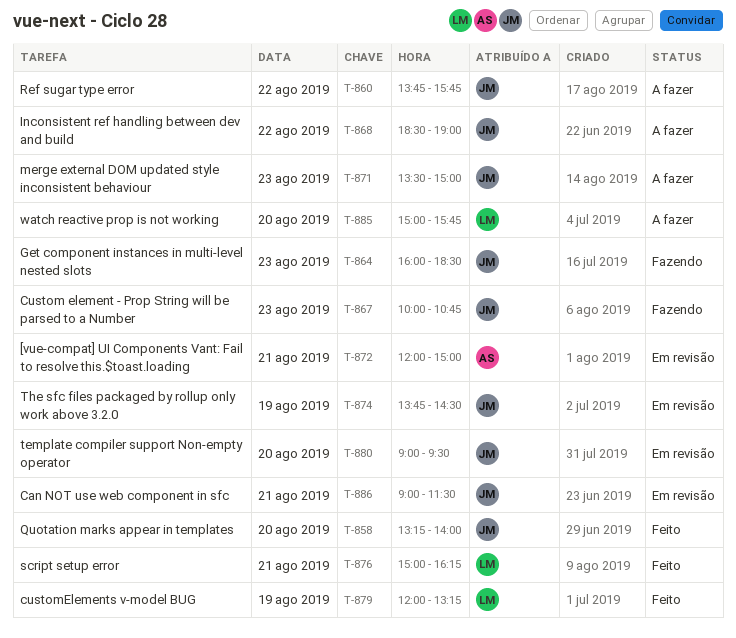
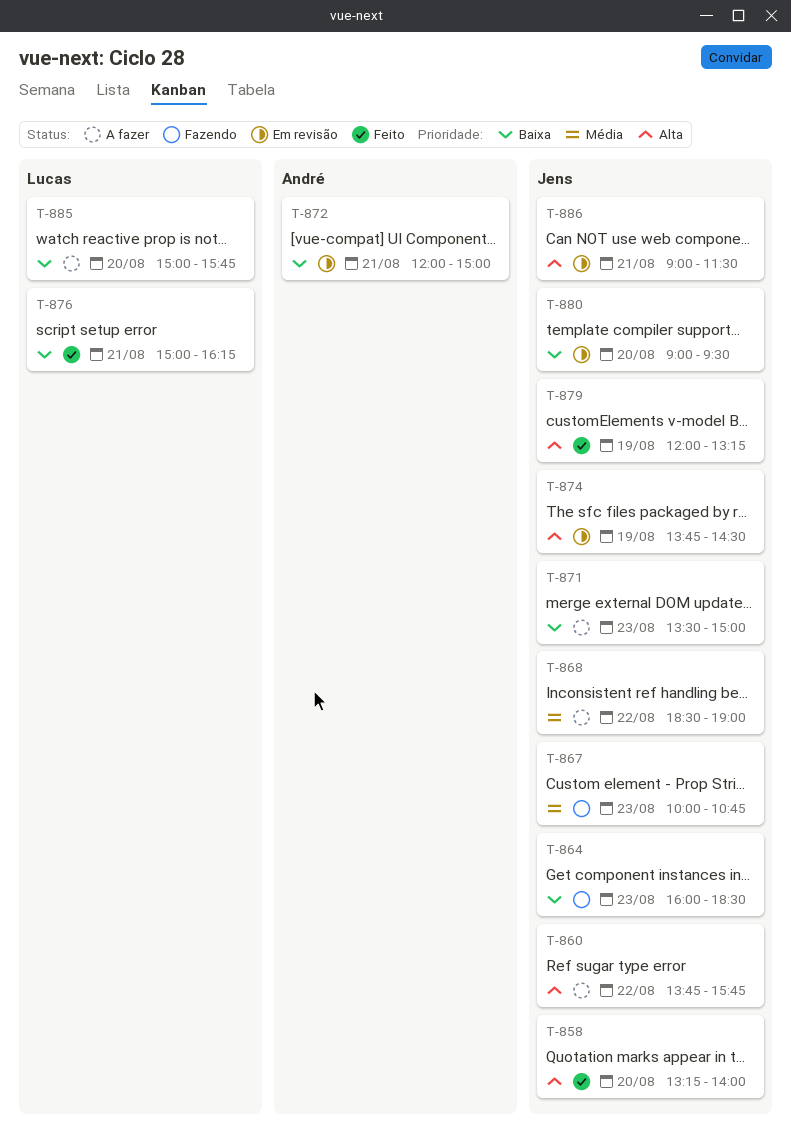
T-879, owner: Lucas -> Jens

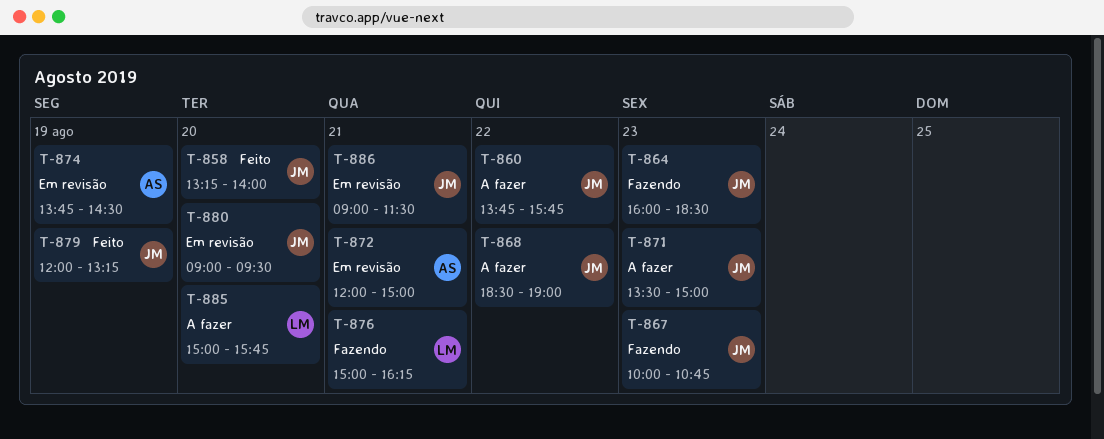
T-874, owner: Jens -> André
T-876, status: Feito -> Fazendo

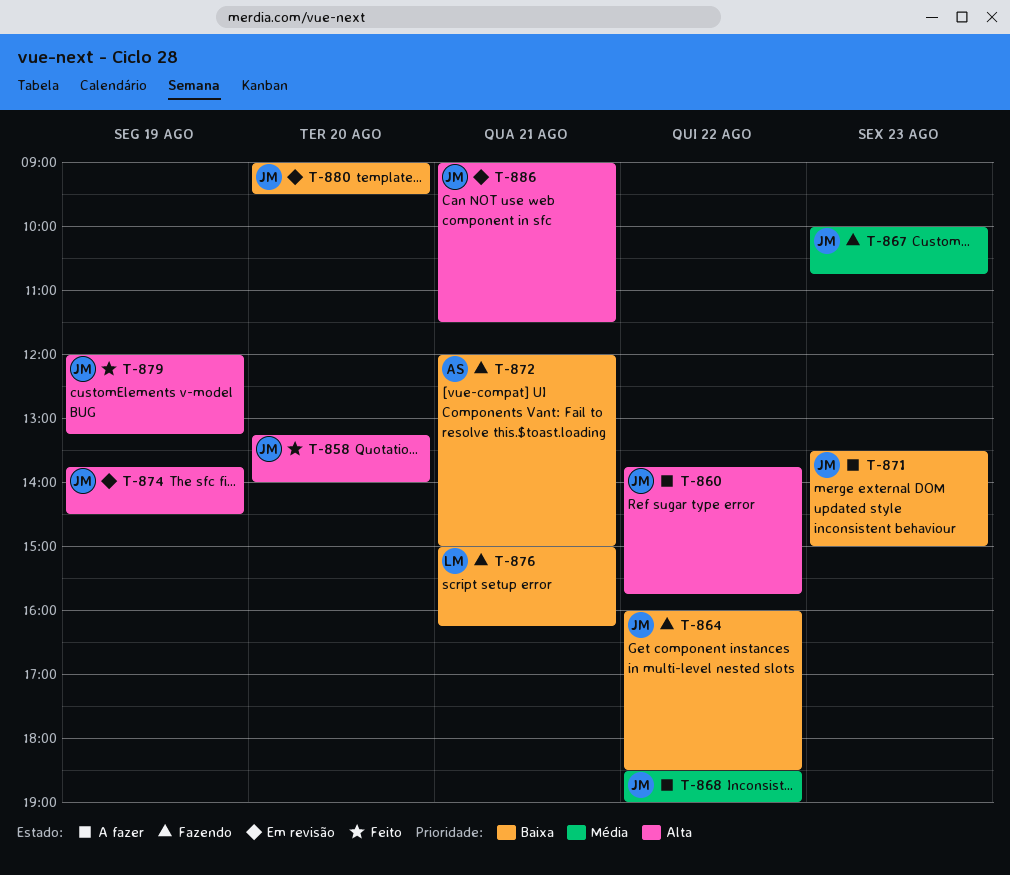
T-864, day: Aug 23 -> Aug 22
T-872, status: Em revisão -> Fazendo
T-874, owner: AS -> JM
T-885: present -> none

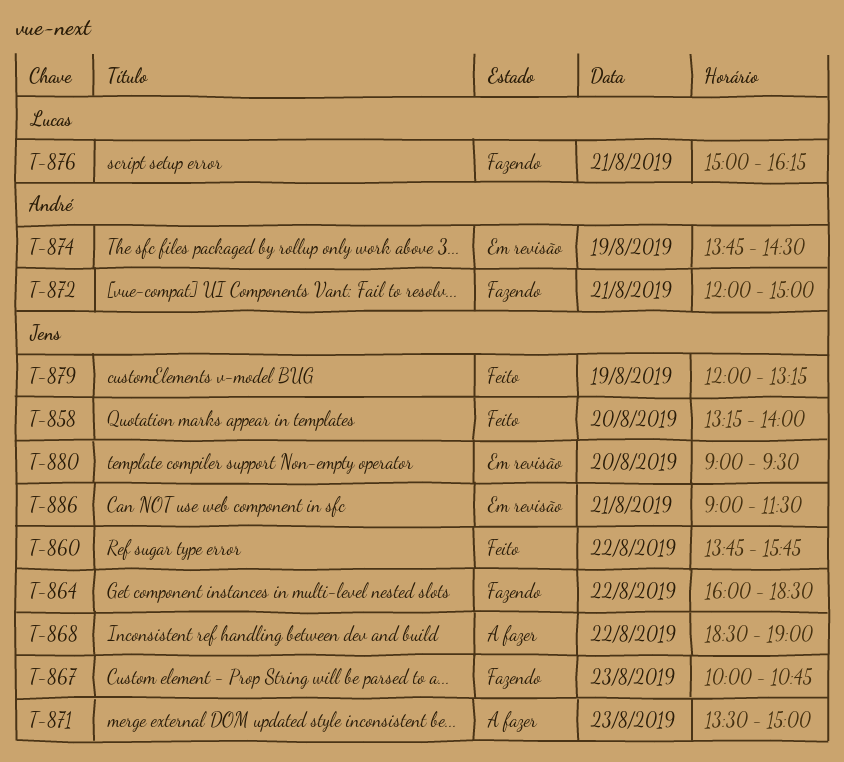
T-860, status: A fazer -> Feito
T-874, owner: Jens -> André

